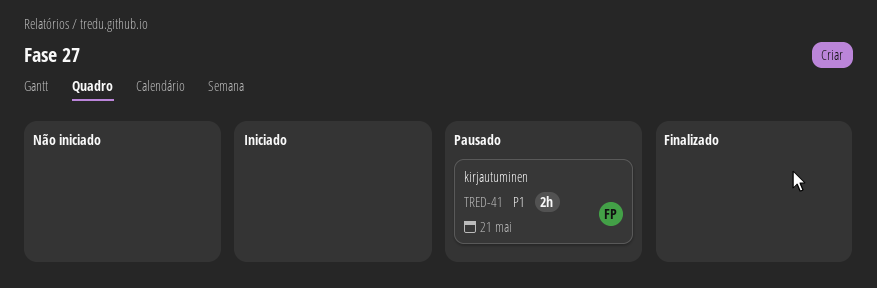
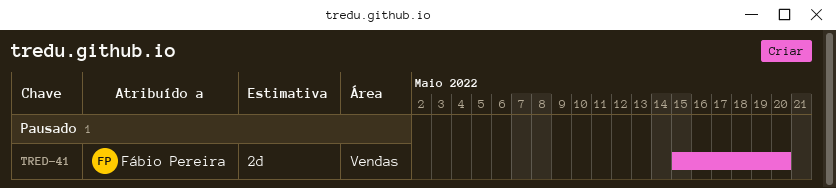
TRED-41, estimate: 2h -> 2d
TRED-41, due: May 21 -> May 20

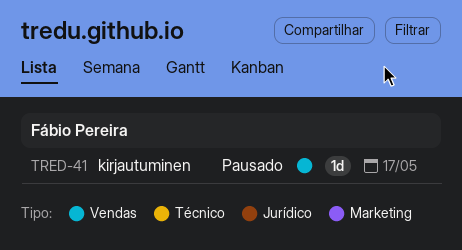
TRED-41, estimate: 2d -> 1d
TRED-41, due: May 20 -> May 17

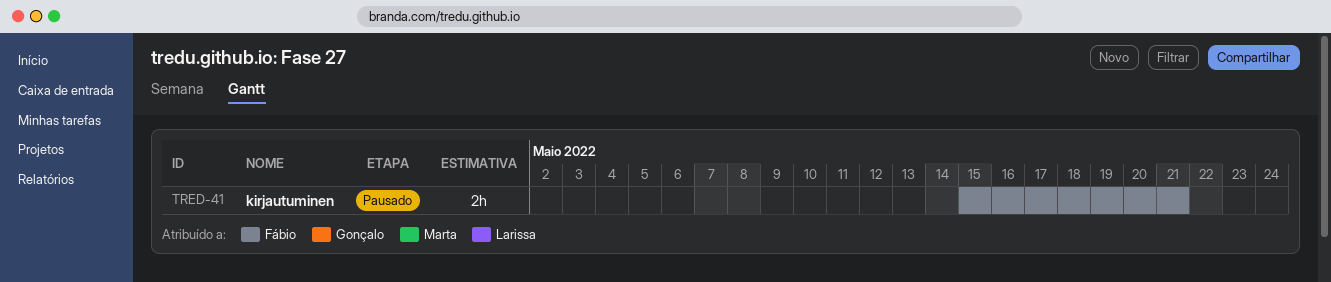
TRED-41, estimate: 1d -> 2h
TRED-41, due: May 17 -> May 21

